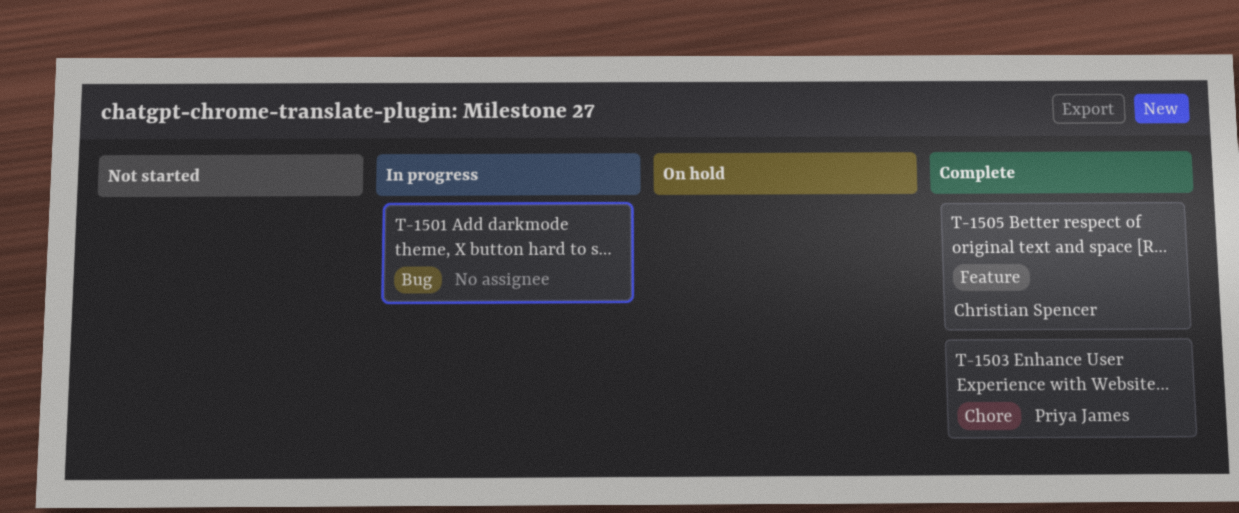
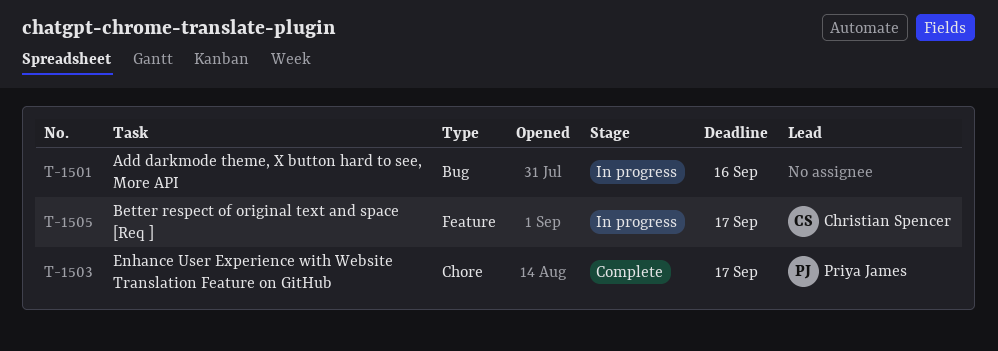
T-1505, status: Complete -> In progress

